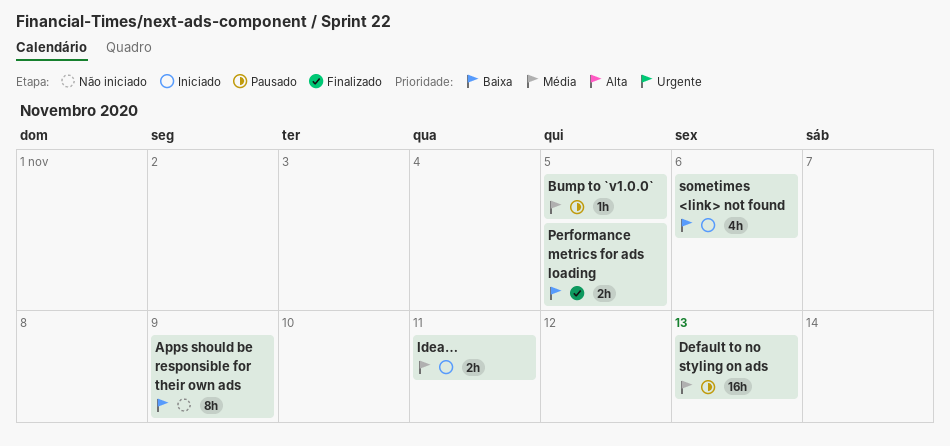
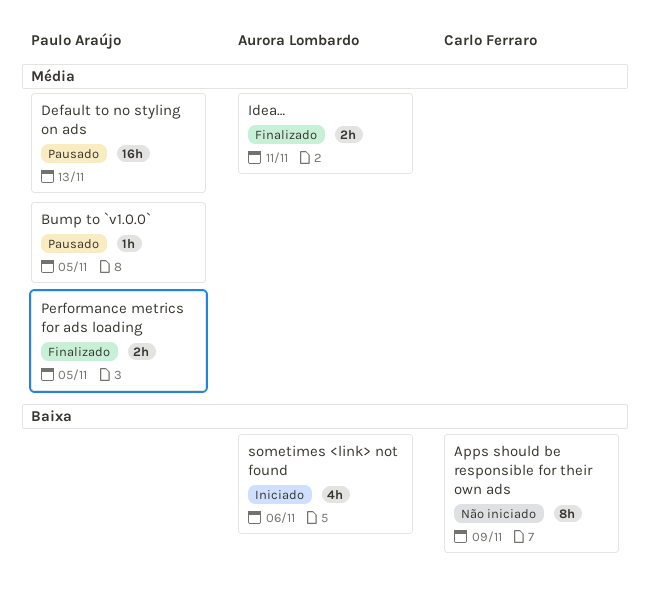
Idea…, status: Iniciado -> Finalizado
Performance metrics for ads loading, priority: Baixa -> Média

